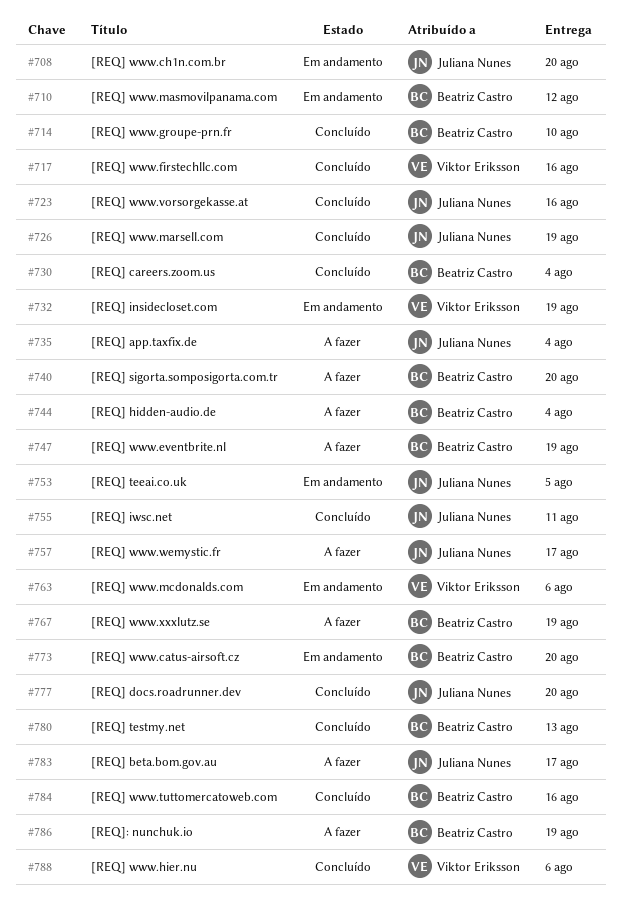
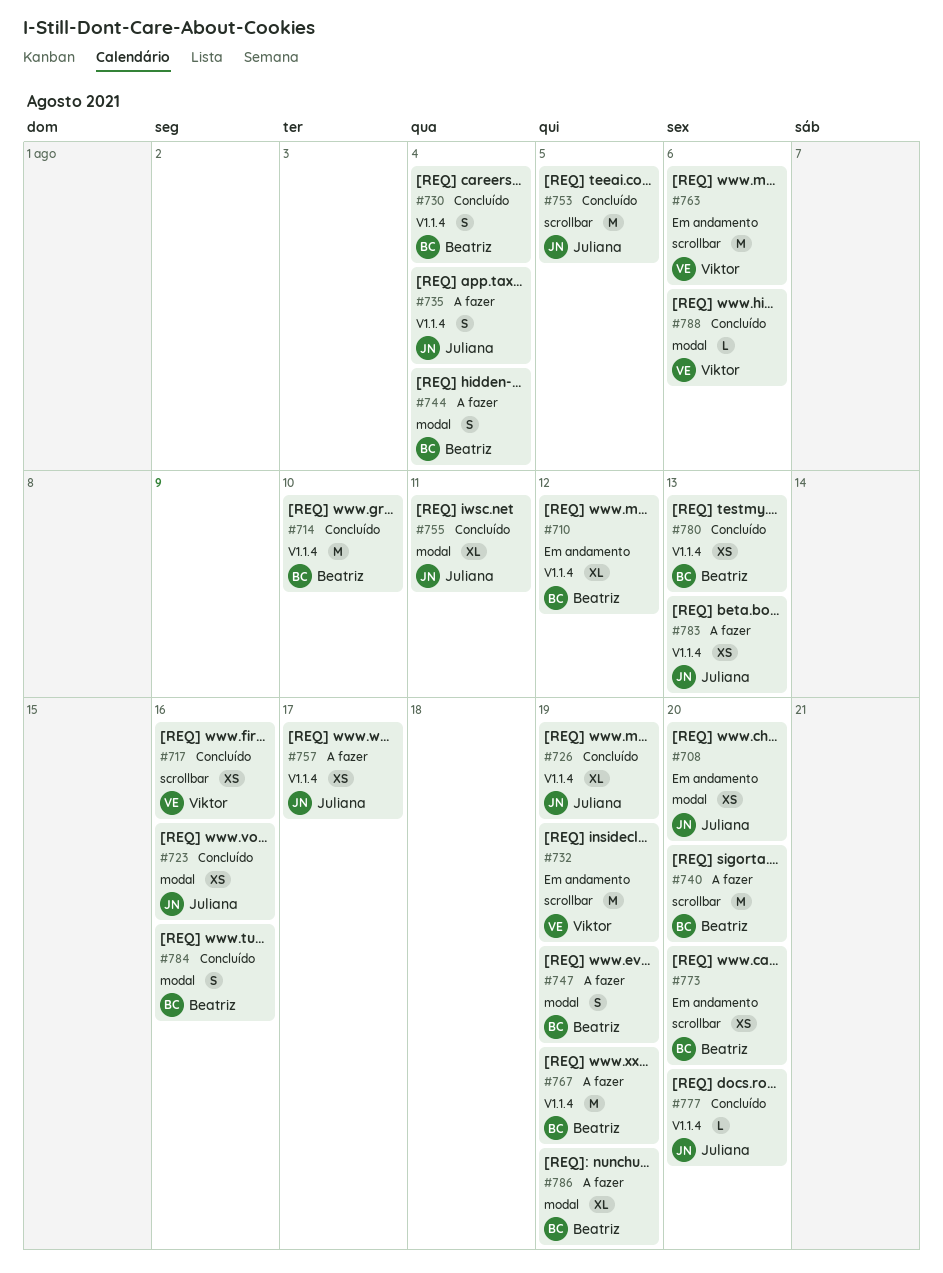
#753, status: Em andamento -> Concluído
#783, due: Aug 17 -> Aug 13

